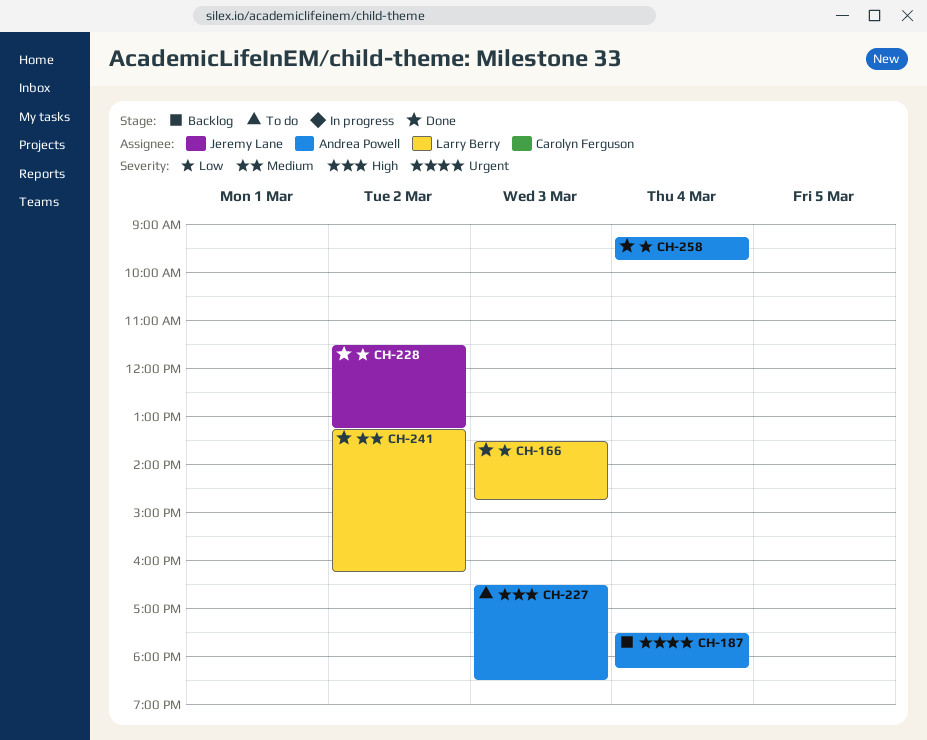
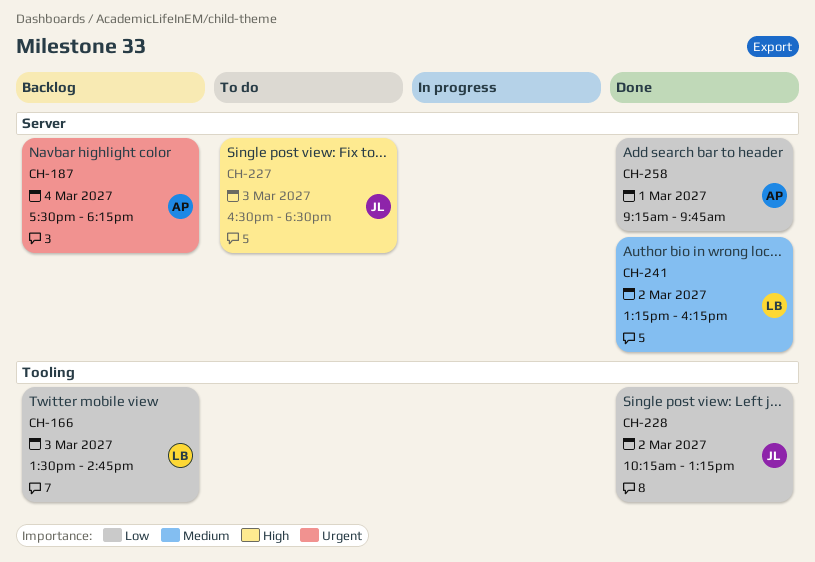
CH-166, status: Done -> Backlog
CH-227, owner: Andrea Powell -> Jeremy Lane
CH-228, begins: 11:30 -> 10:15
CH-258, day: Mar 4 -> Mar 1

